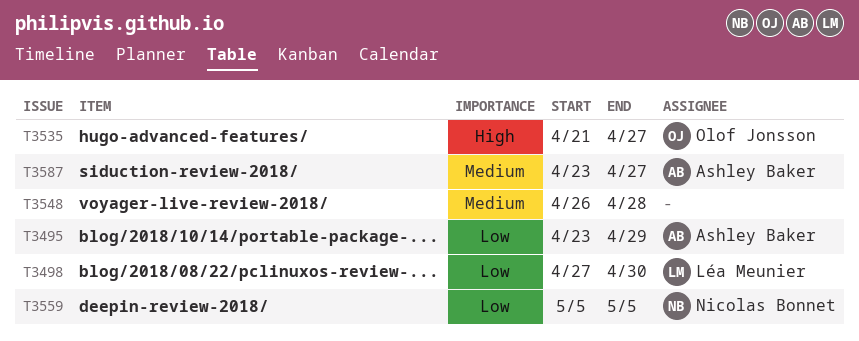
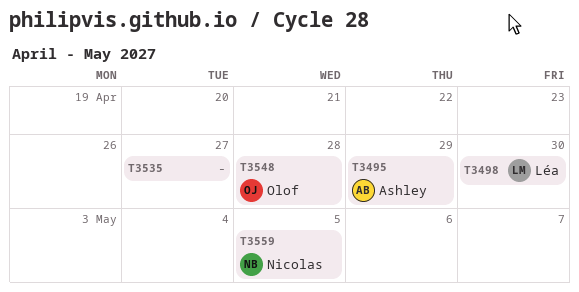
T3535, owner: Olof Jonsson -> none
T3548, owner: none -> Olof Jonsson
T3587: present -> none

